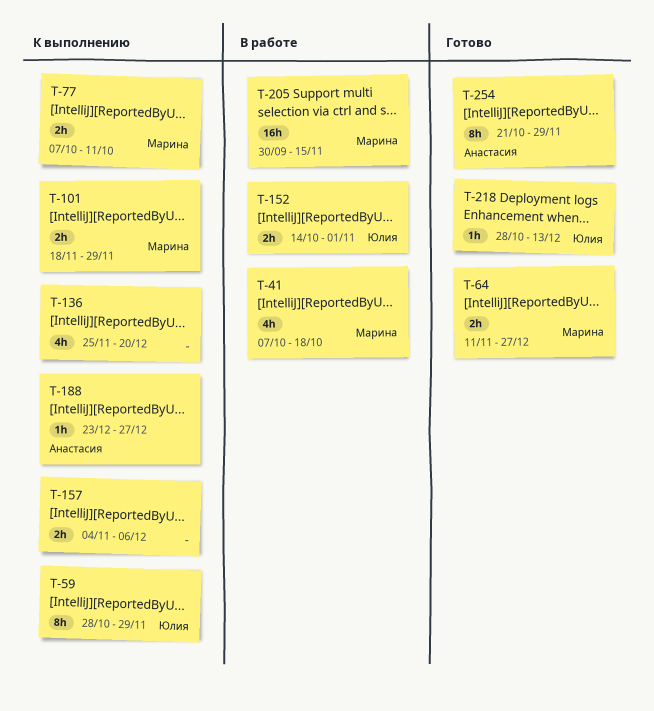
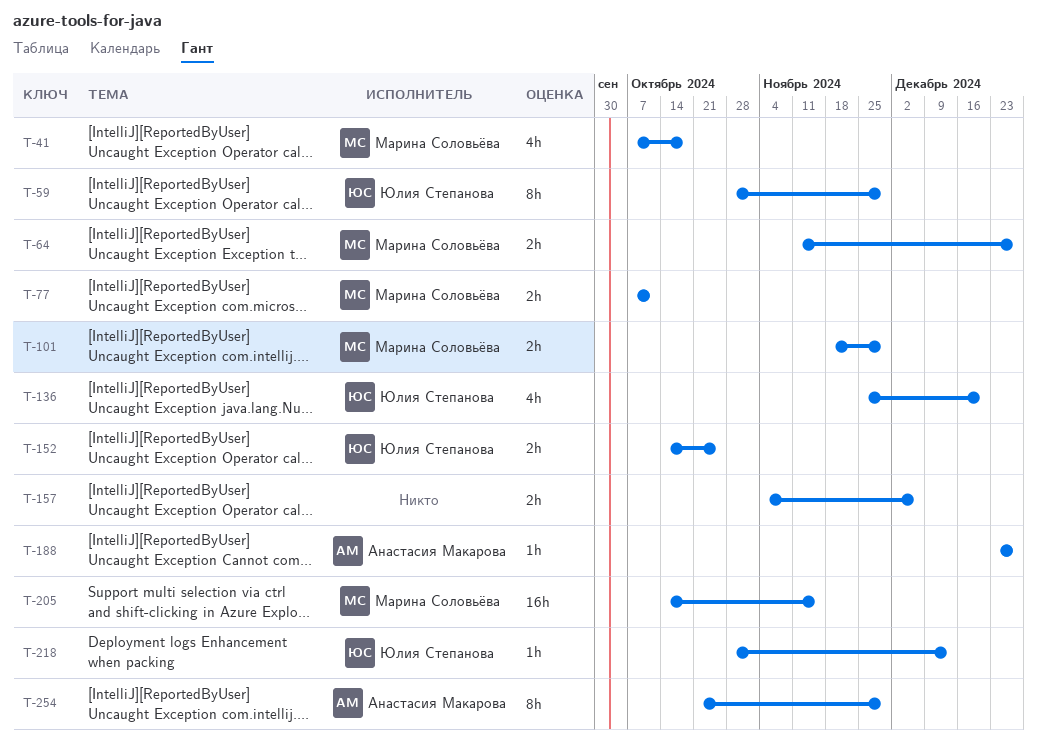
T-136, owner: none -> Юлия Степанова
T-152, due: Nov 1 -> Oct 25
T-205, start: Sep 30 -> Oct 14

